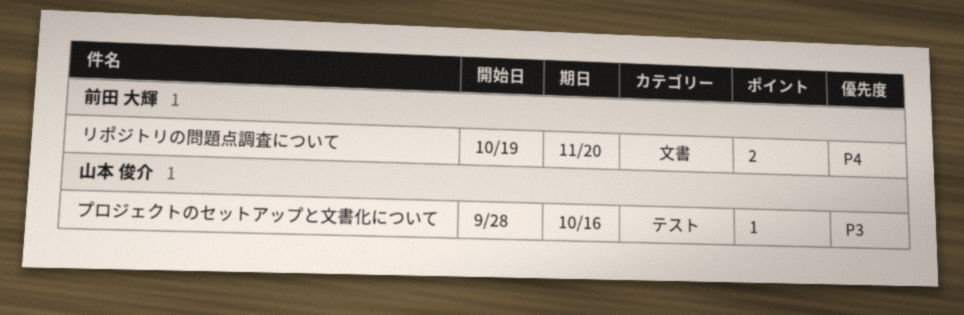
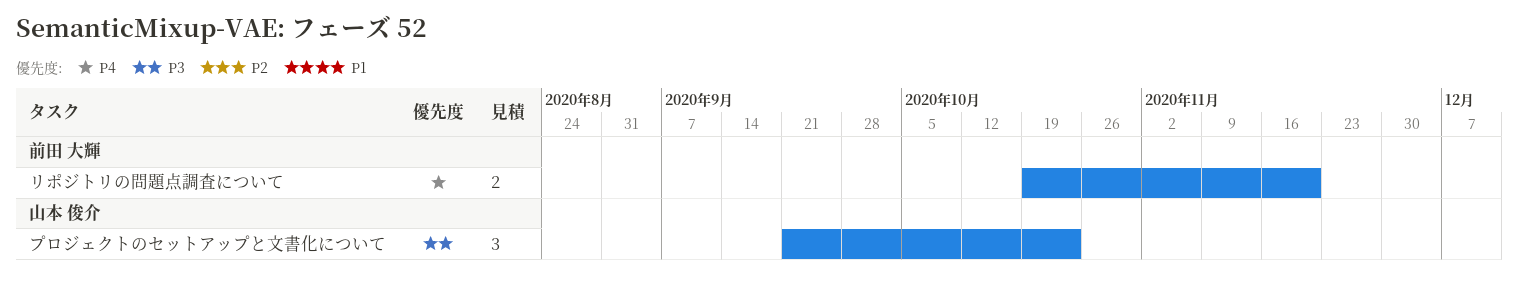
プロジェクトのセットアップと文書化について, estimate: 1 -> 3
プロジェクトのセットアップと文書化について, start: Sep 28 -> Sep 21
プロジェクトのセットアップと文書化について, due: Oct 16 -> Oct 23

